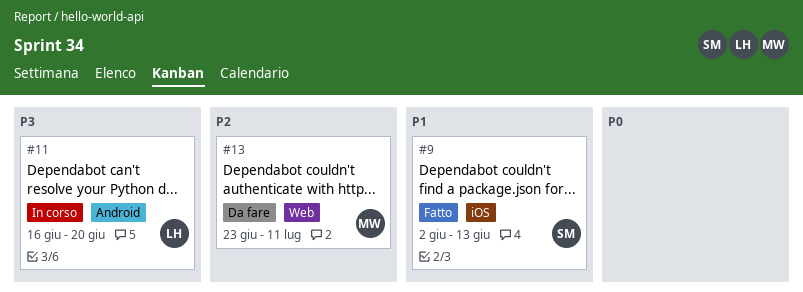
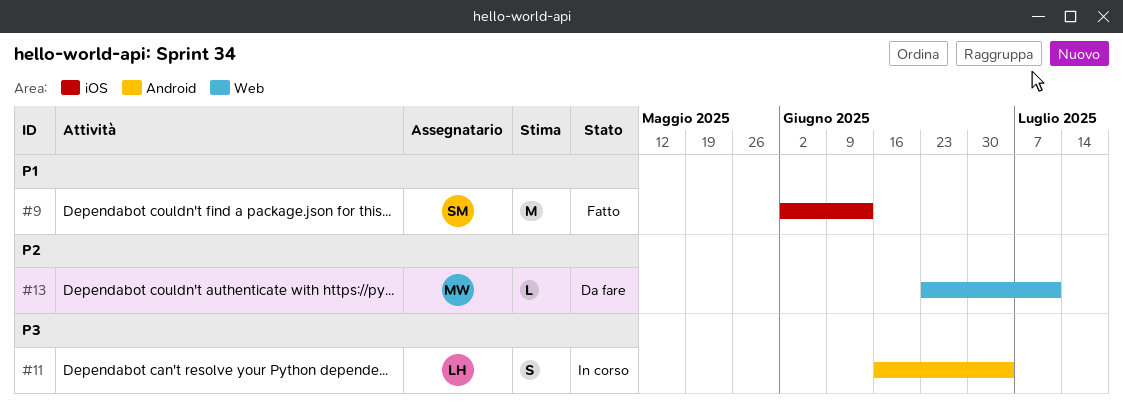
#11, due: Jun 20 -> Jul 4

